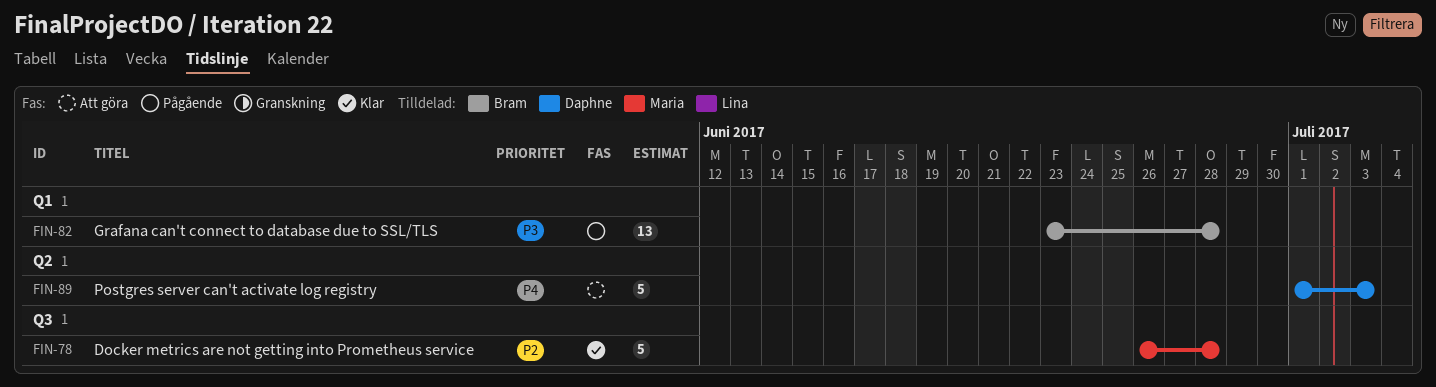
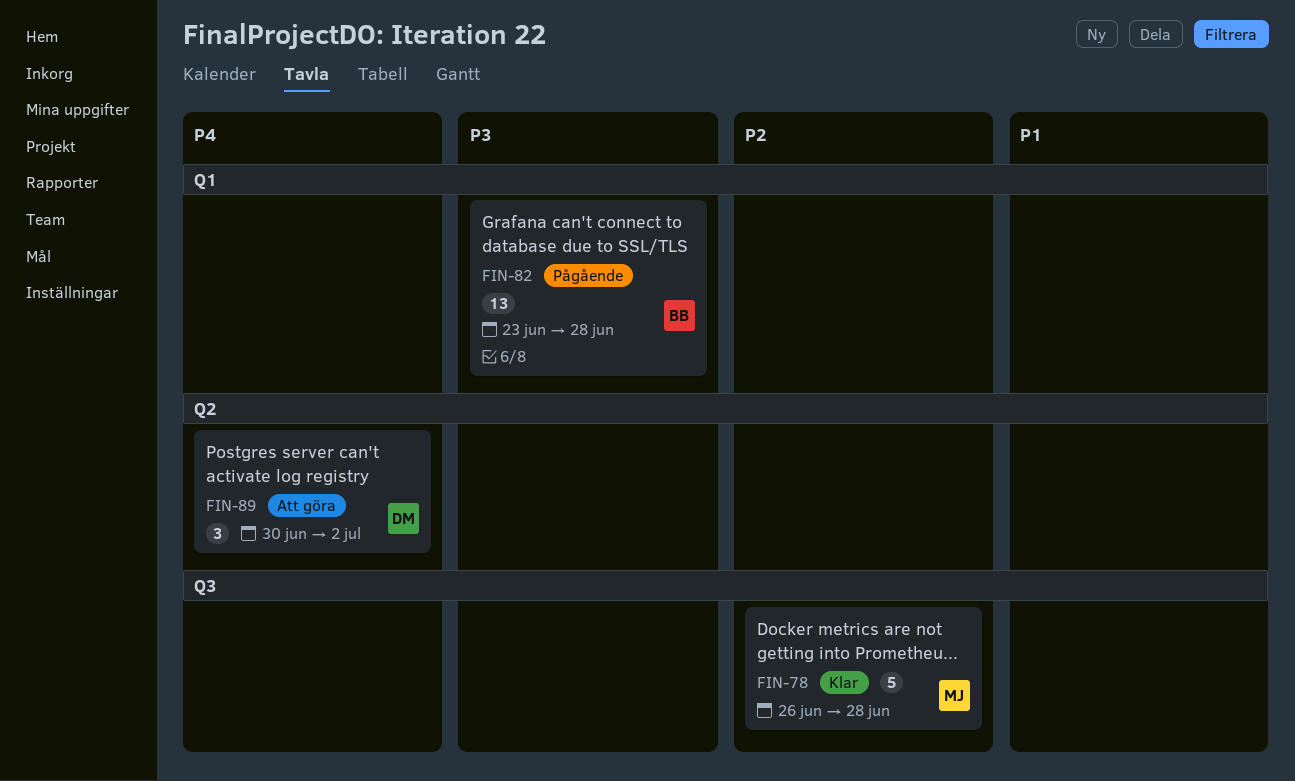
FIN-89, estimate: 5 -> 3
FIN-89, start: Jul 1 -> Jun 30
FIN-89, due: Jul 3 -> Jul 2

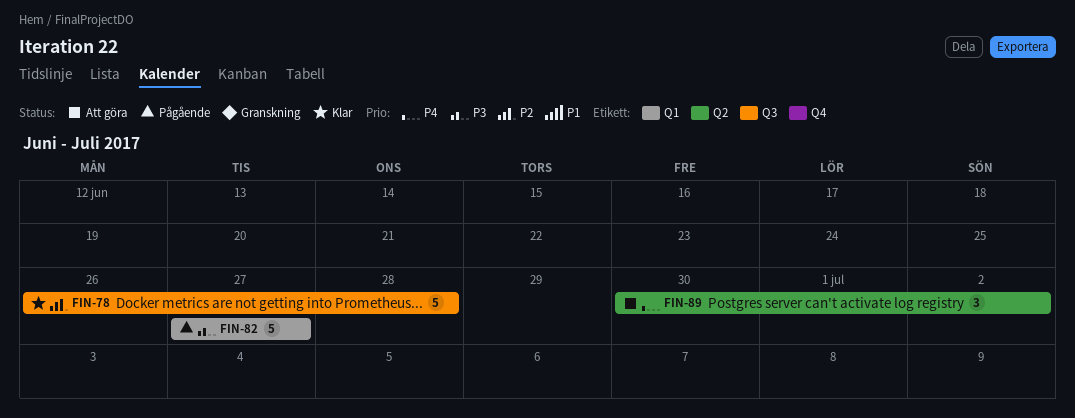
FIN-82, estimate: 13 -> 5
FIN-82, start: Jun 23 -> Jun 27
FIN-82, due: Jun 28 -> Jun 27

